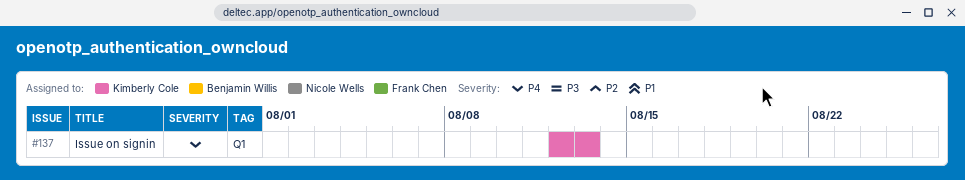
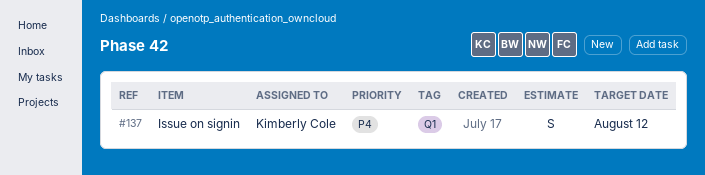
#137, due: Aug 13 -> Aug 12

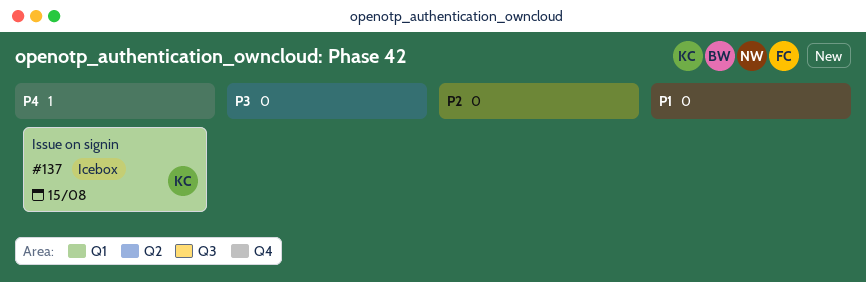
#137, due: Aug 12 -> Aug 15

